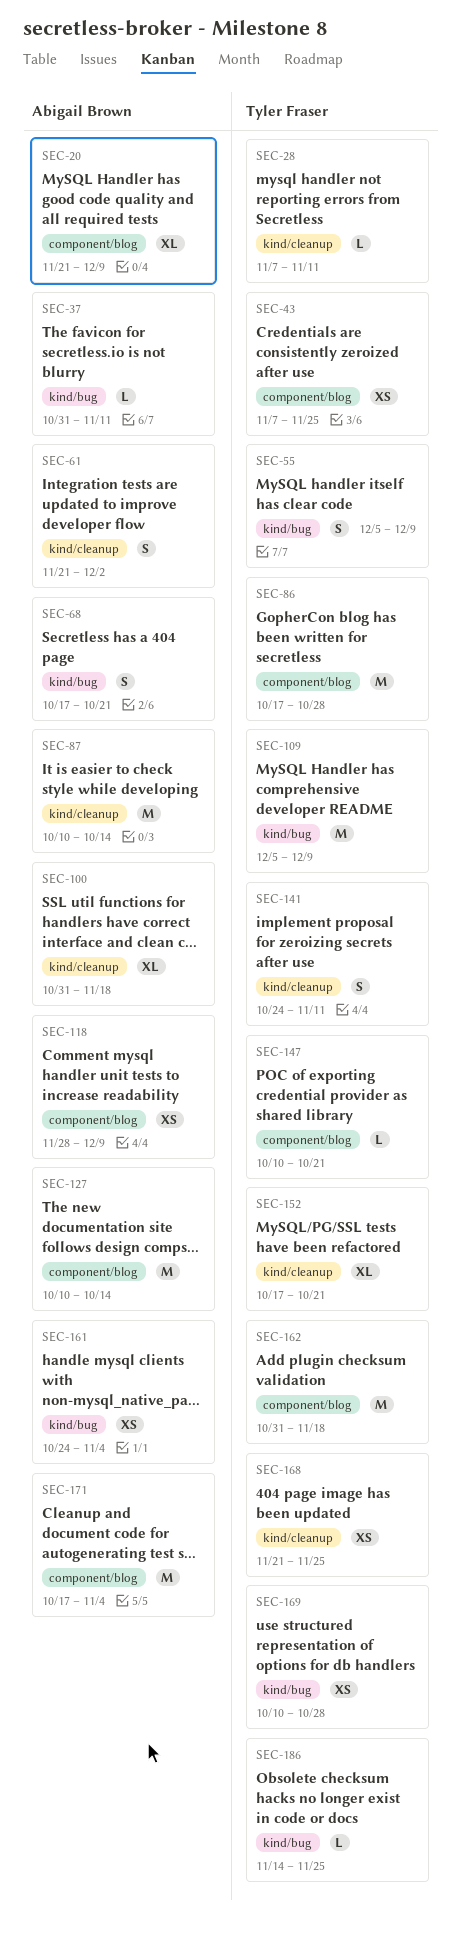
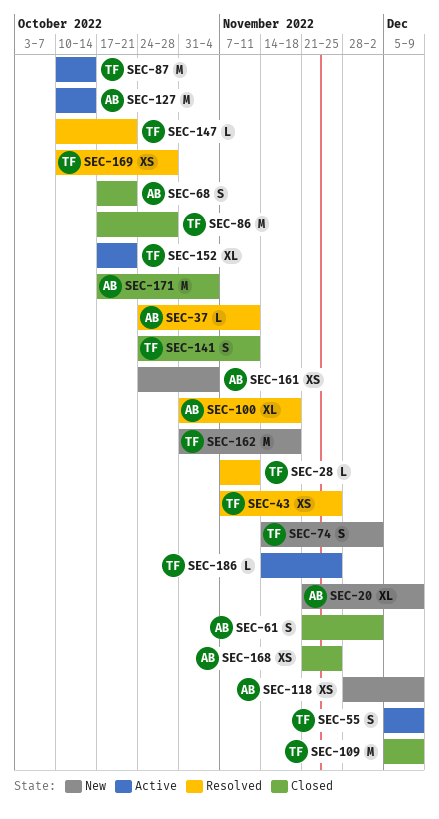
SEC-37, start: Oct 31 -> Oct 24
SEC-74: none -> present
SEC-87, owner: Abigail Brown -> Tyler Fraser
SEC-168, owner: Tyler Fraser -> Abigail Brown

